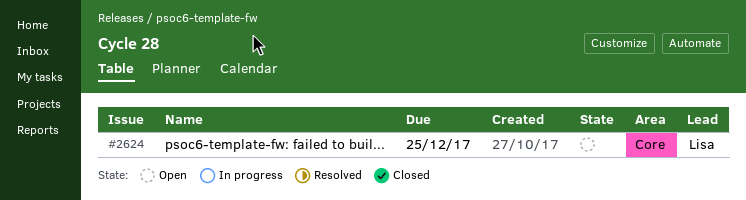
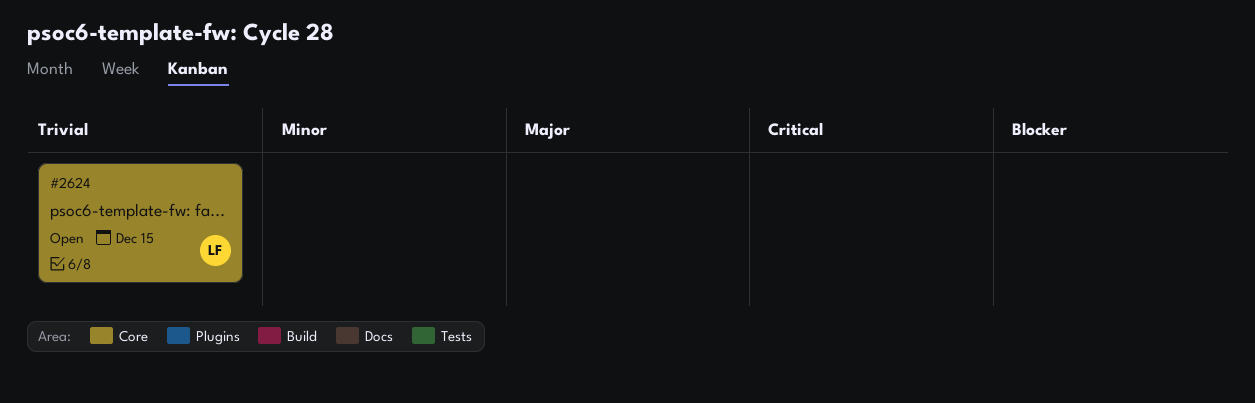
#2624, due: Dec 25 -> Dec 15

